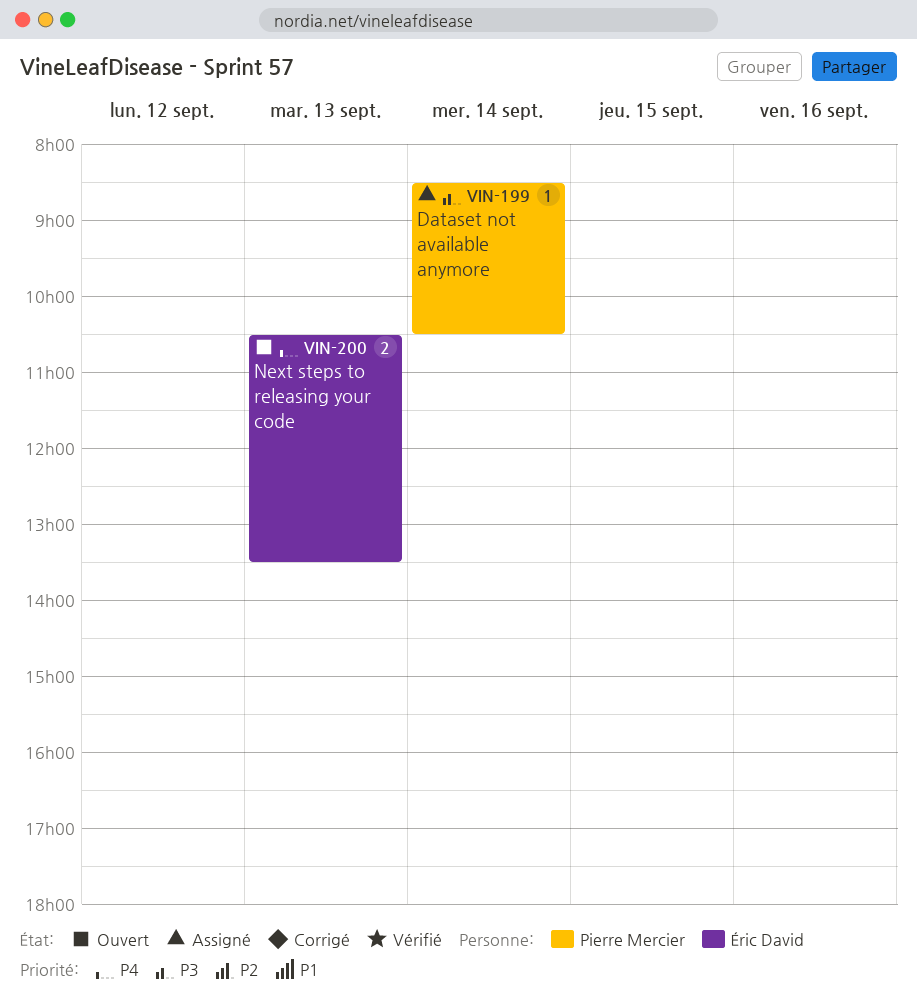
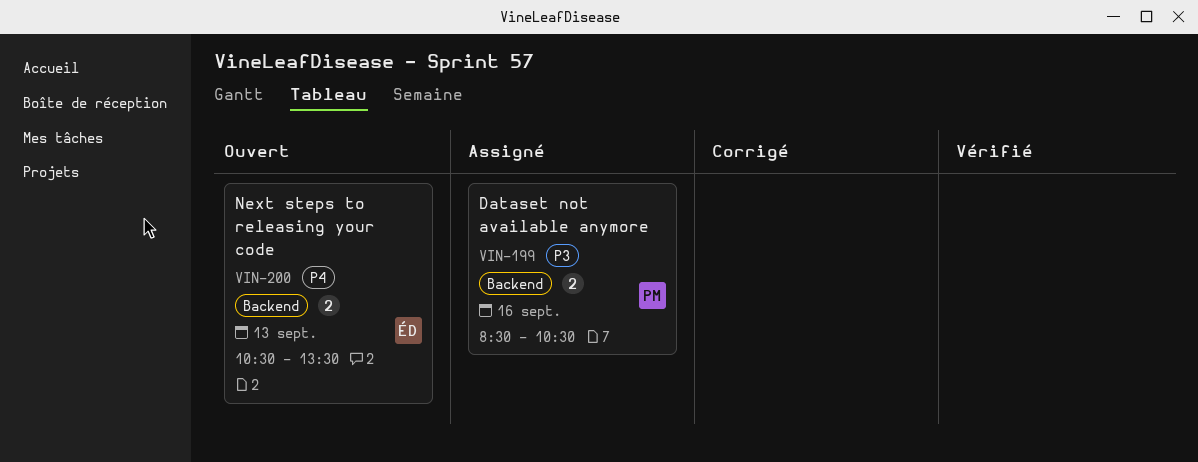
VIN-199, estimate: 1 -> 2
VIN-199, day: Sep 14 -> Sep 16

